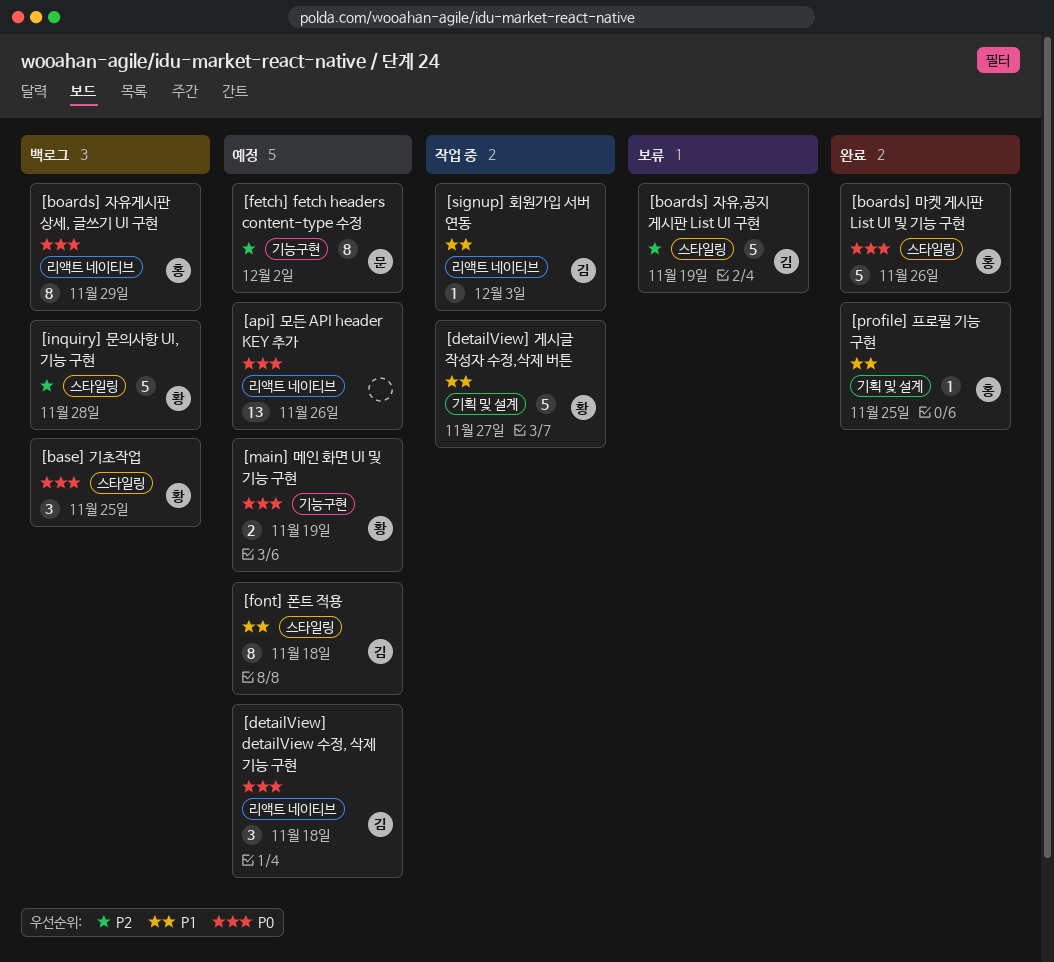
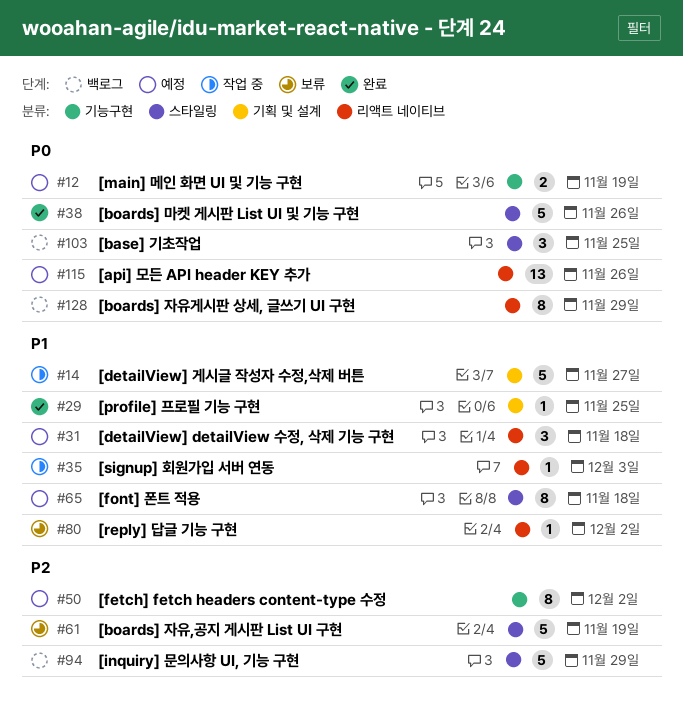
[detailView] detailView 수정, 삭제 기능 구현, priority: P0 -> P1
[inquiry] 문의사항 UI, 기능 구현, due: Nov 28 -> Nov 29
[reply] 답글 기능 구현: none -> present

